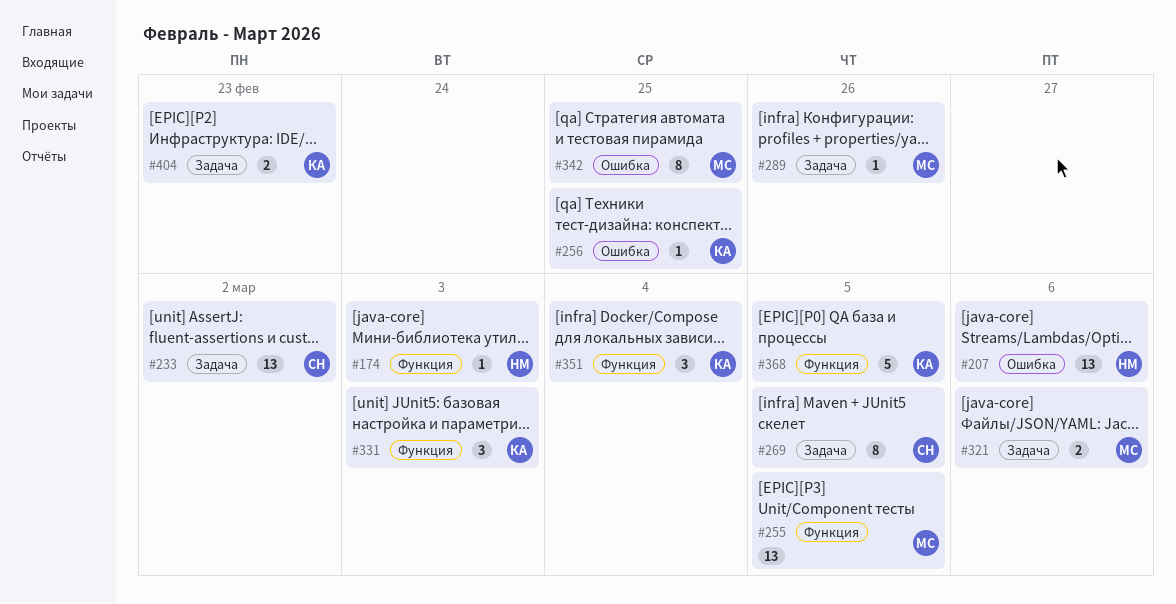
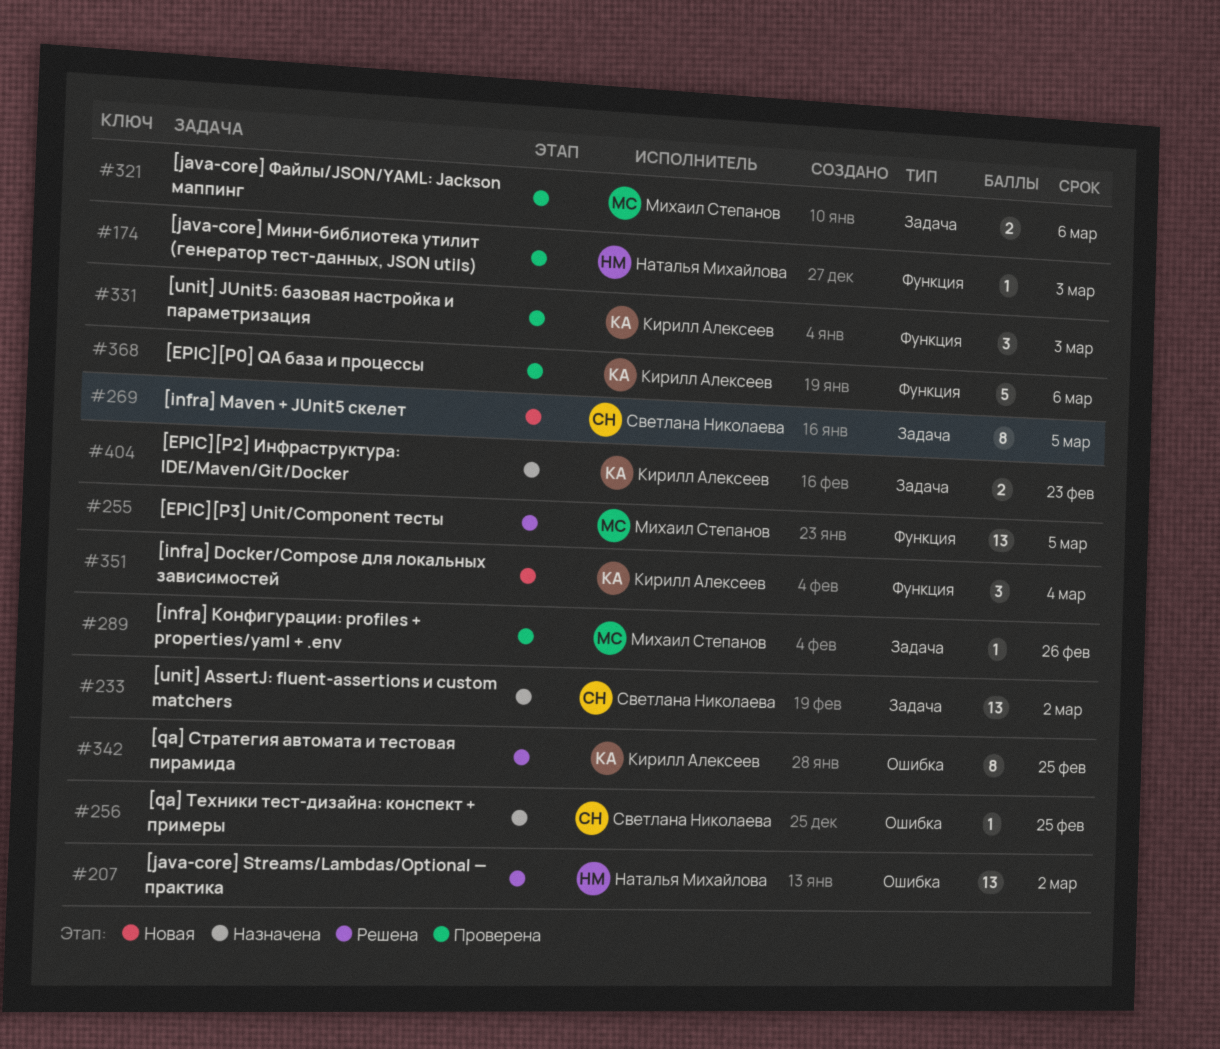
#207, due: Mar 6 -> Mar 2
#256, owner: Кирилл Алексеев -> Светлана Николаева
#342, owner: Михаил Степанов -> Кирилл Алексеев
#368, due: Mar 5 -> Mar 6

